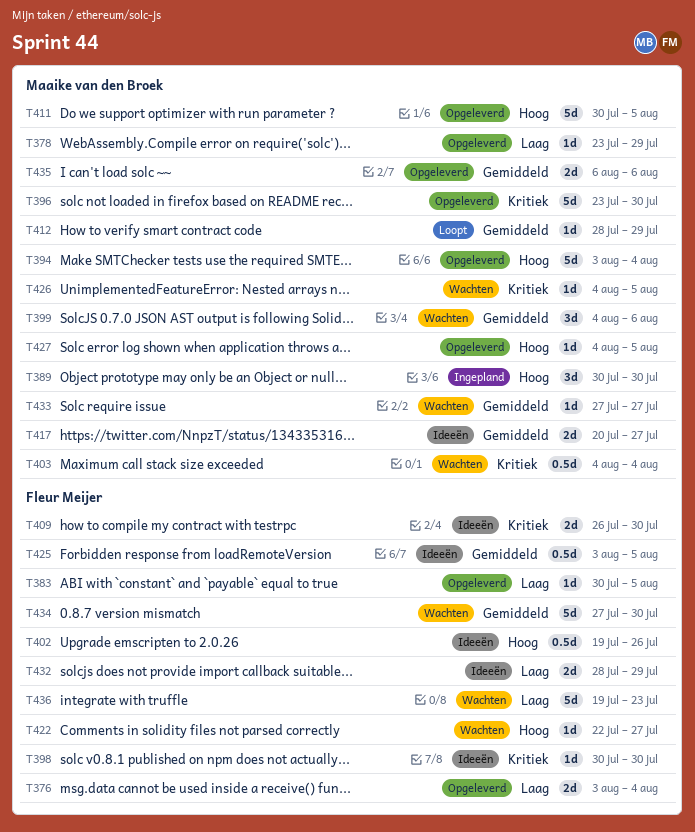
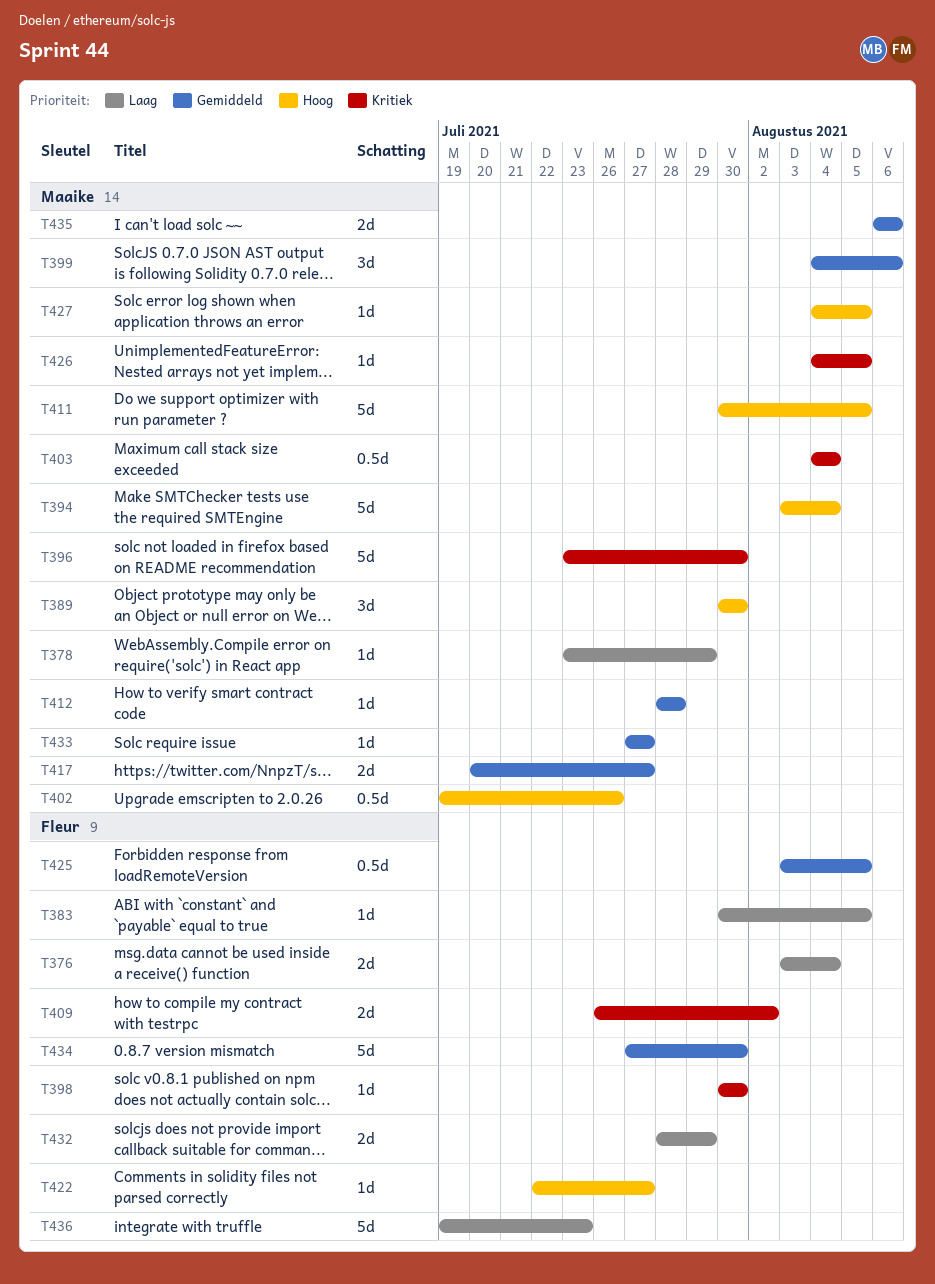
T402, owner: Fleur Meijer -> Maaike van den Broek
T409, due: Jul 30 -> Aug 2
T412, due: Jul 29 -> Jul 28

